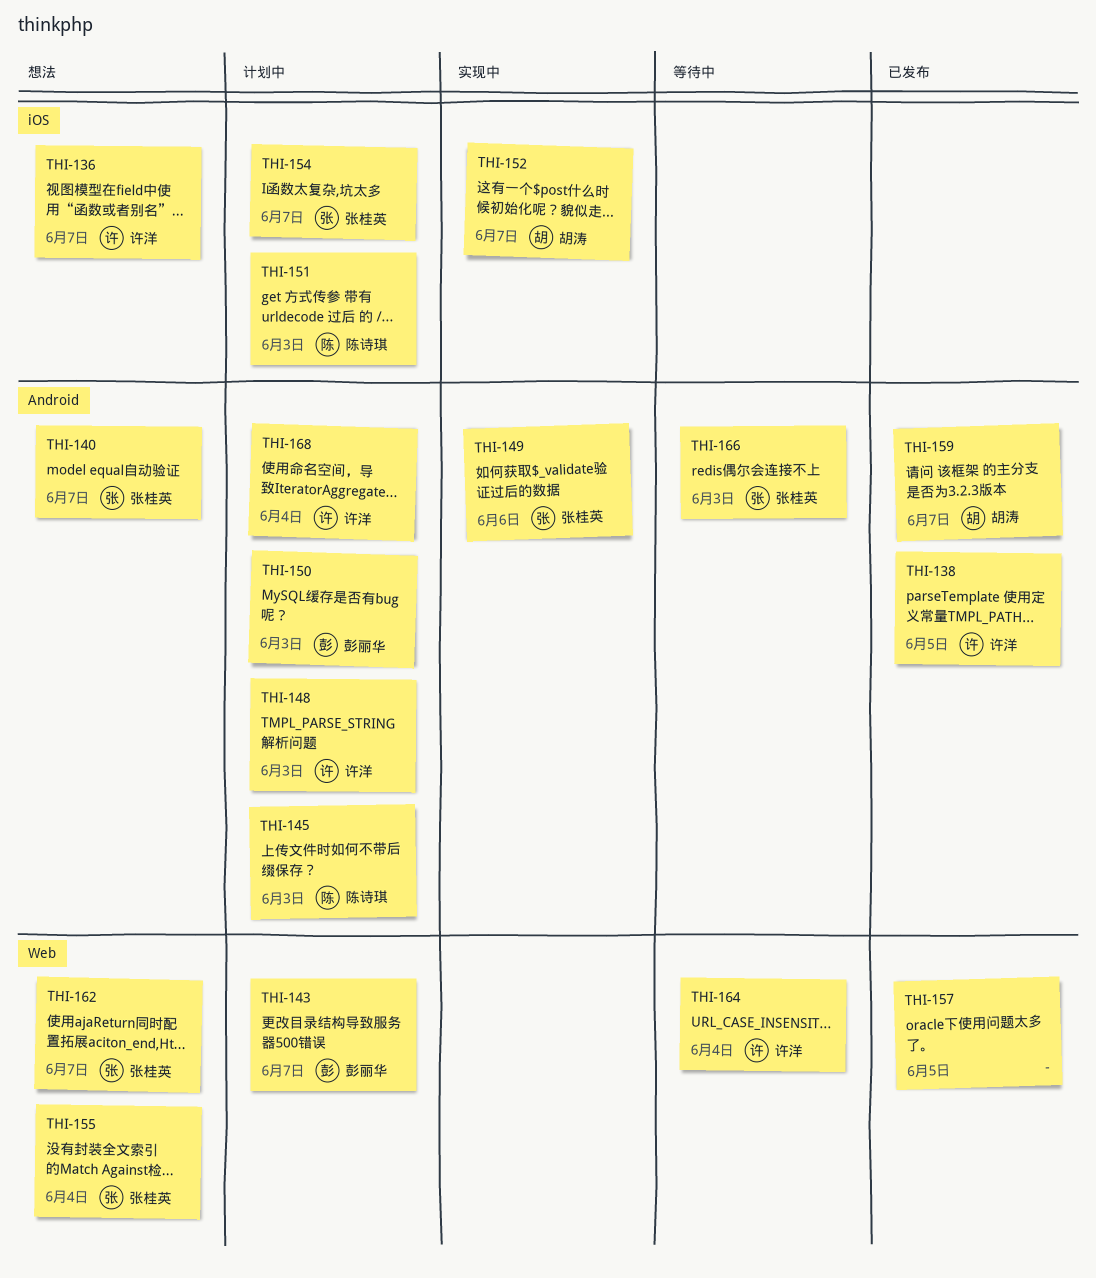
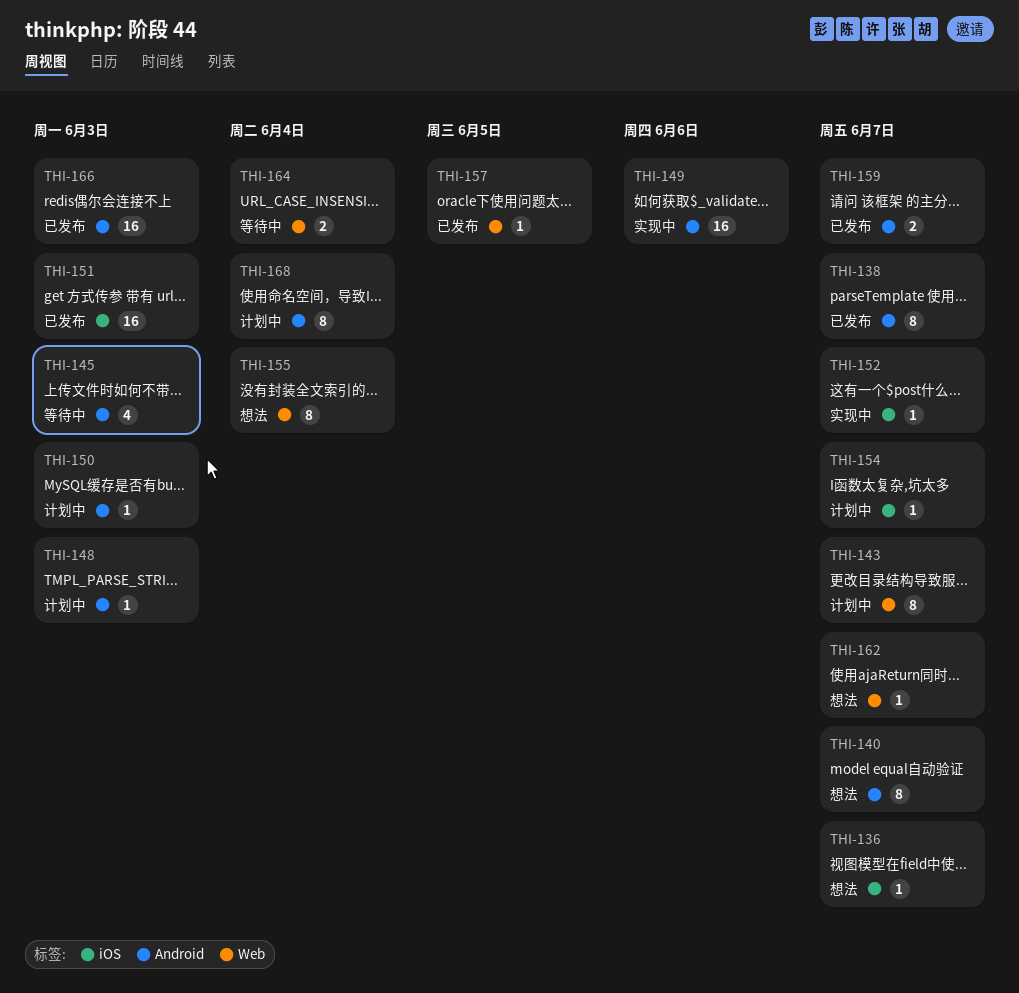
THI-138, due: Jun 5 -> Jun 7
THI-145, status: 计划中 -> 等待中
THI-151, status: 计划中 -> 已发布
THI-166, status: 等待中 -> 已发布

